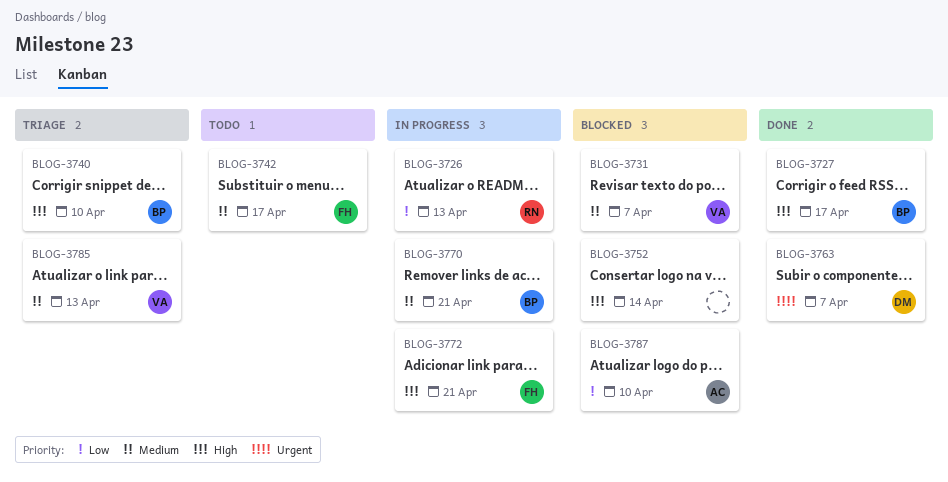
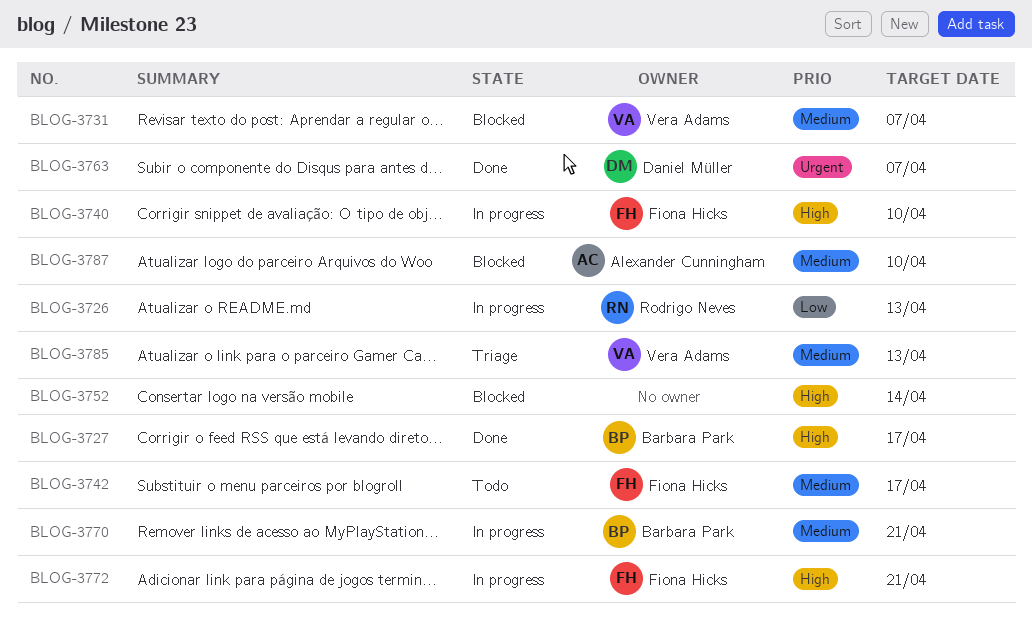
BLOG-3740, status: Triage -> In progress
BLOG-3740, owner: Barbara Park -> Fiona Hicks
BLOG-3787, priority: Low -> Medium

